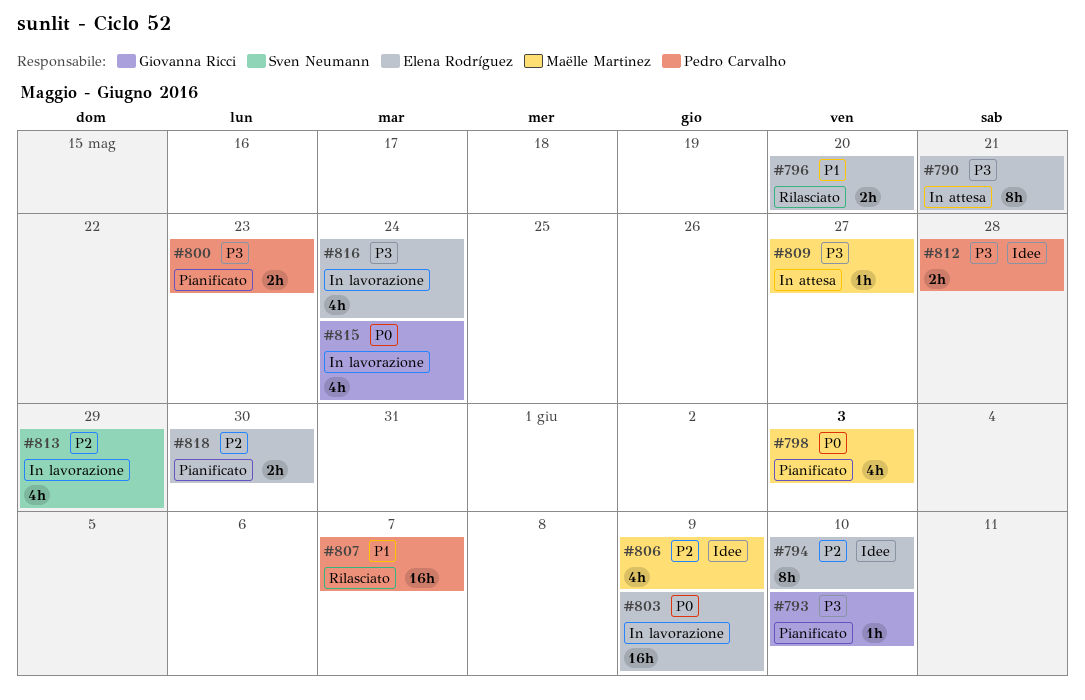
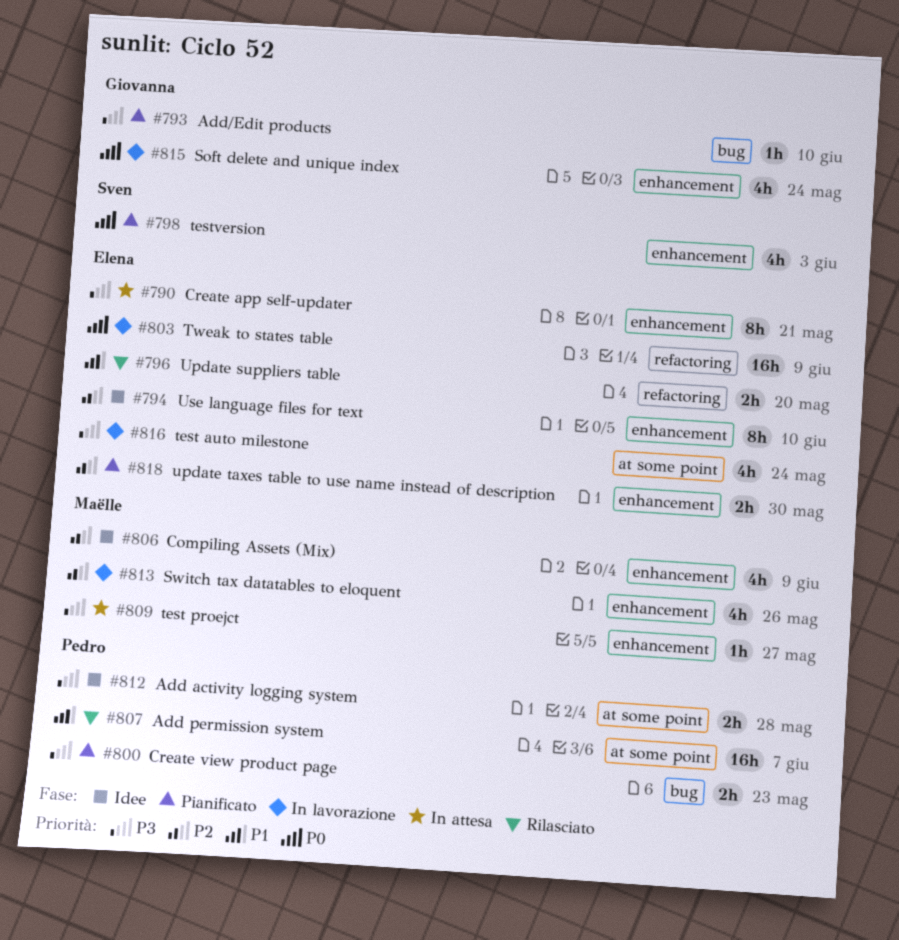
#798, owner: Maëlle Martinez -> Sven Neumann
#813, owner: Sven Neumann -> Maëlle Martinez
#813, due: May 29 -> May 26

